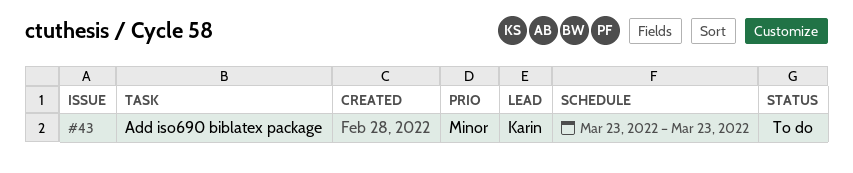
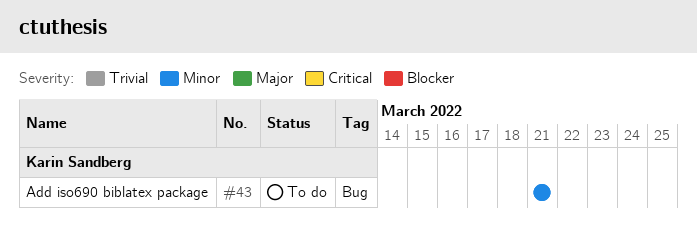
#43, start: Mar 23 -> Mar 21
#43, due: Mar 23 -> Mar 21

